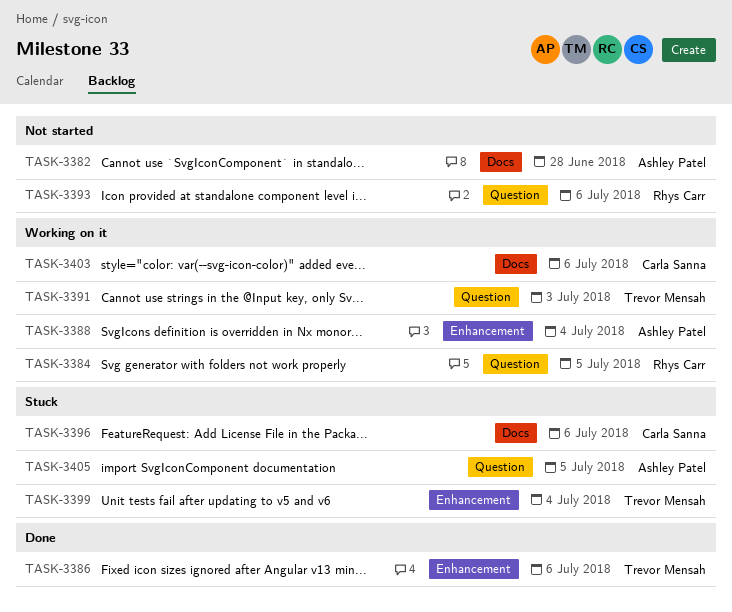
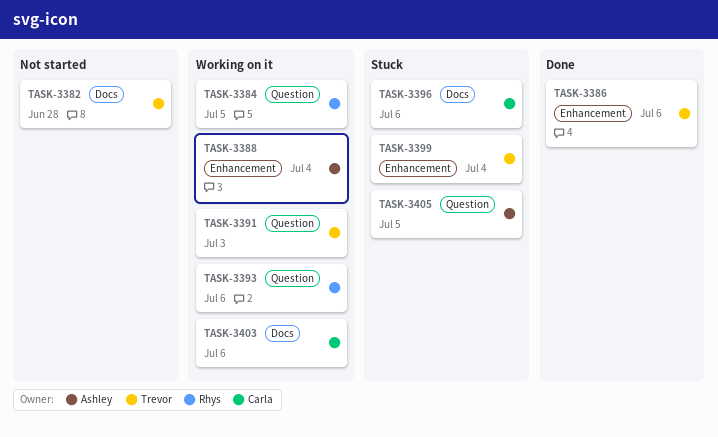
TASK-3382, owner: Ashley Patel -> Trevor Mensah
TASK-3393, status: Not started -> Working on it

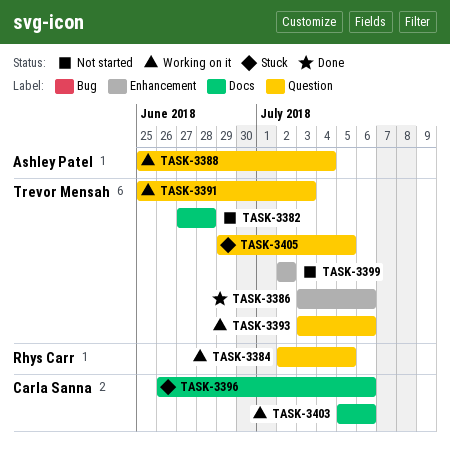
TASK-3388, label: Enhancement -> Question
TASK-3393, owner: Rhys Carr -> Trevor Mensah
TASK-3399, status: Stuck -> Not started
TASK-3399, due: Jul 4 -> Jul 2
TASK-3405, owner: Ashley Patel -> Trevor Mensah

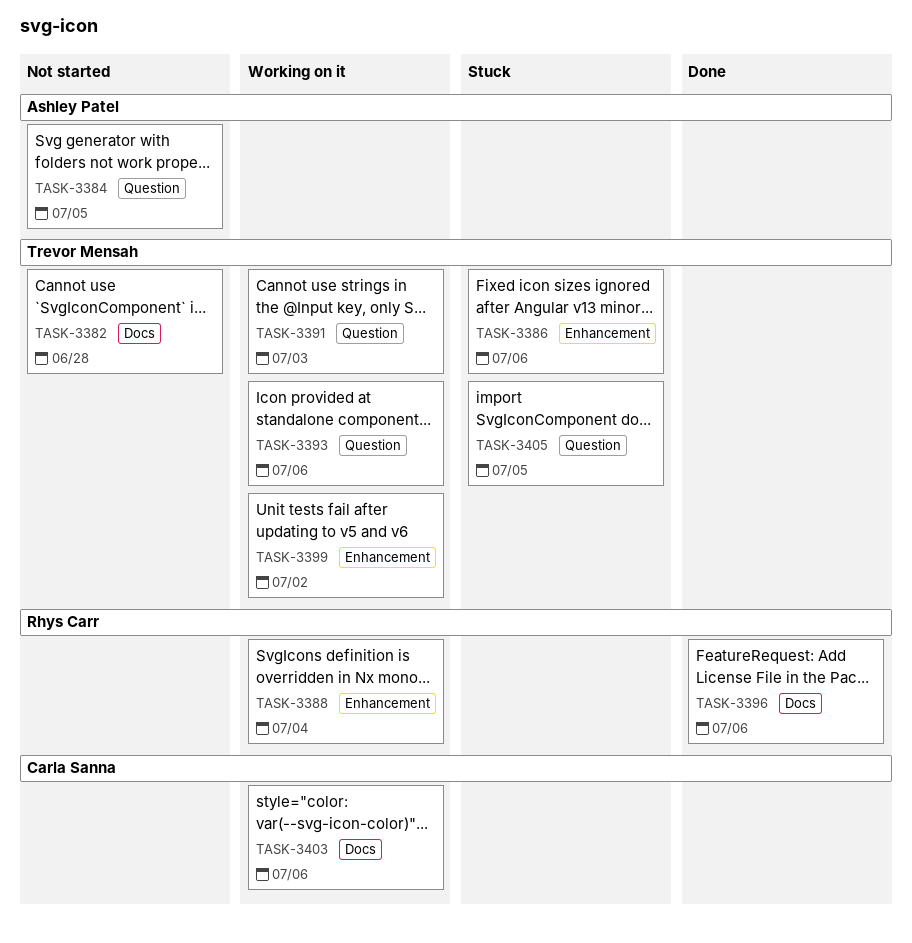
TASK-3384, status: Working on it -> Not started
TASK-3384, owner: Rhys Carr -> Ashley Patel
TASK-3386, status: Done -> Stuck
TASK-3388, owner: Ashley Patel -> Rhys Carr
TASK-3388, label: Question -> Enhancement
TASK-3396, status: Stuck -> Done
TASK-3396, owner: Carla Sanna -> Rhys Carr
TASK-3399, status: Not started -> Working on it

